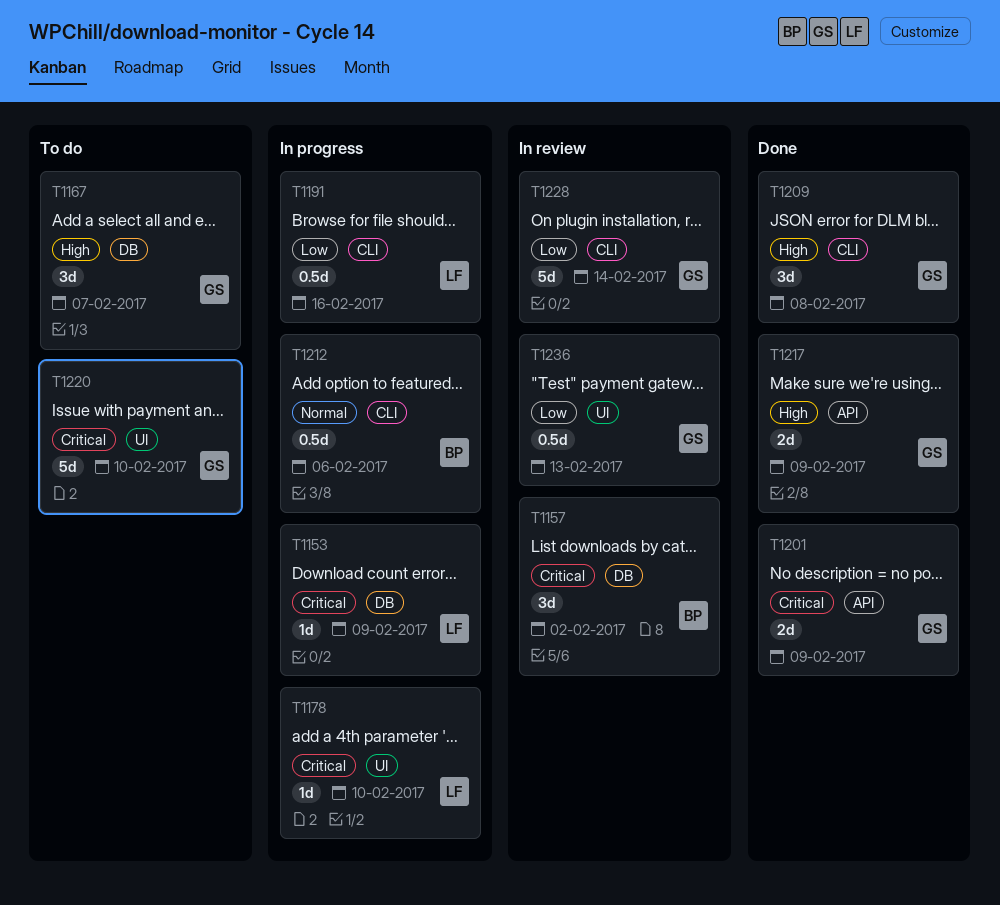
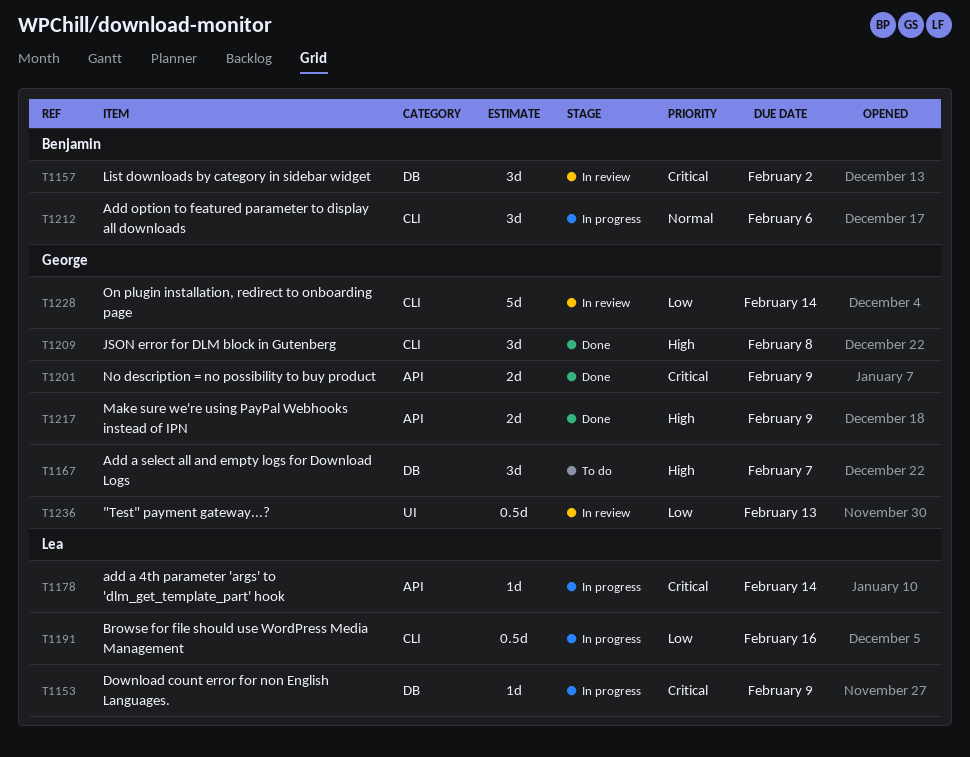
T1178, label: UI -> API
T1178, due: Feb 10 -> Feb 14
T1212, estimate: 0.5d -> 3d
T1220: present -> none

